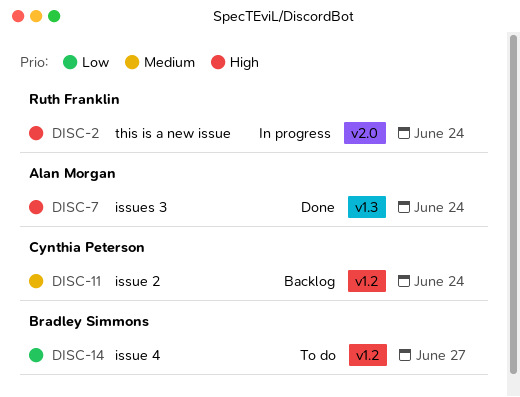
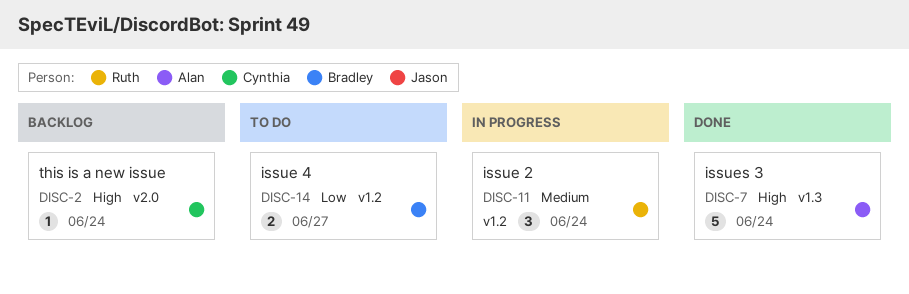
DISC-2, status: In progress -> Backlog
DISC-2, owner: Ruth Franklin -> Cynthia Peterson
DISC-11, status: Backlog -> In progress
DISC-11, owner: Cynthia Peterson -> Ruth Franklin

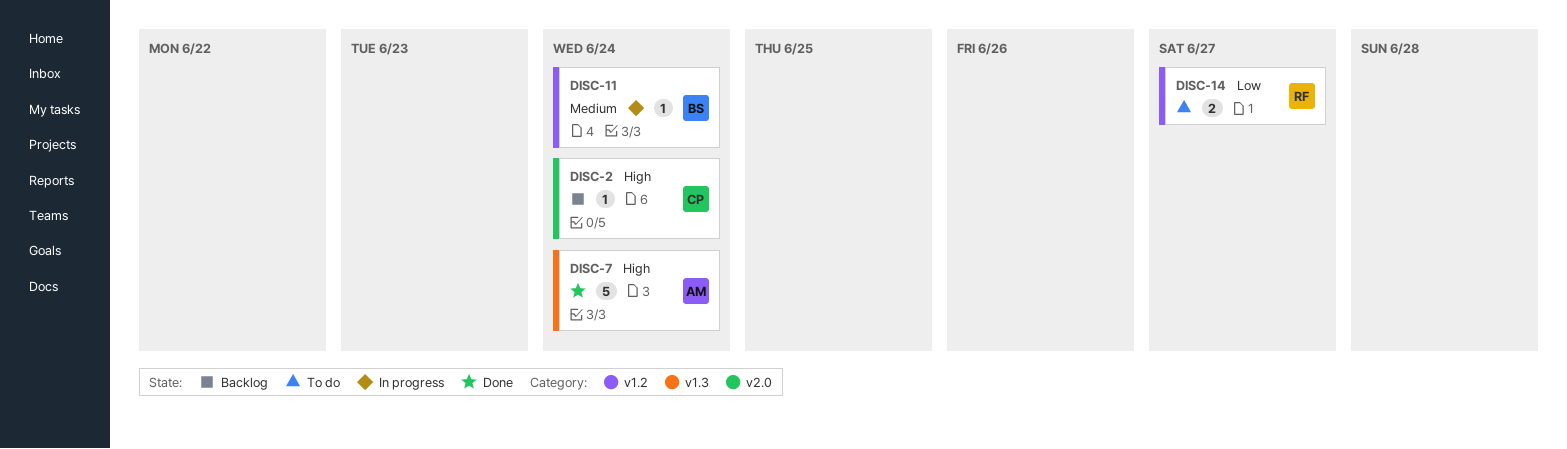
DISC-11, owner: Ruth -> Bradley
DISC-11, estimate: 3 -> 1
DISC-14, owner: Bradley -> Ruth

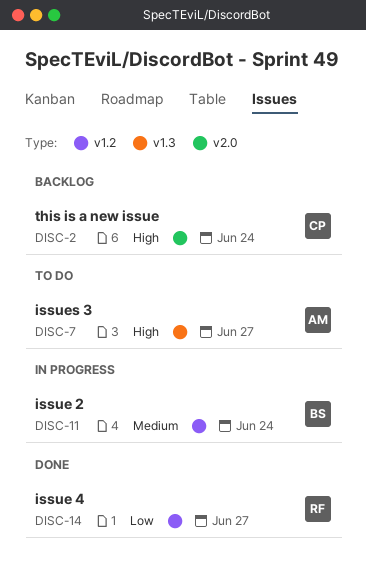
DISC-7, status: Done -> To do
DISC-7, due: Jun 24 -> Jun 27
DISC-14, status: To do -> Done

